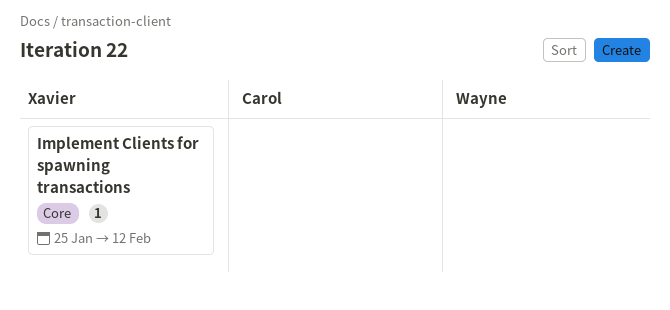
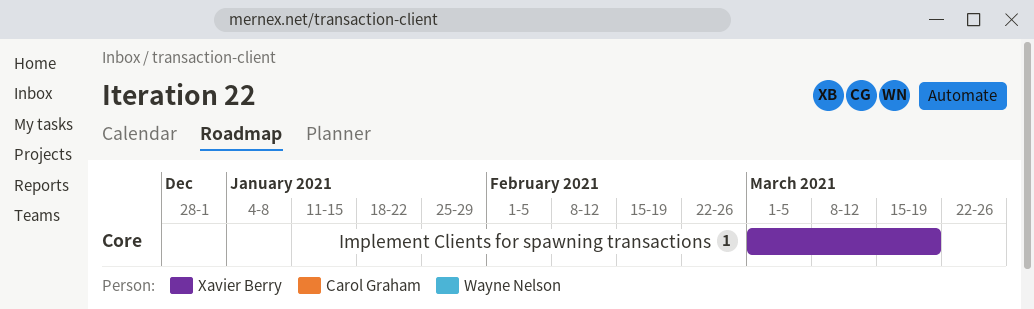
Implement Clients for spawning transactions, start: Jan 25 -> Mar 1
Implement Clients for spawning transactions, due: Feb 12 -> Mar 19

